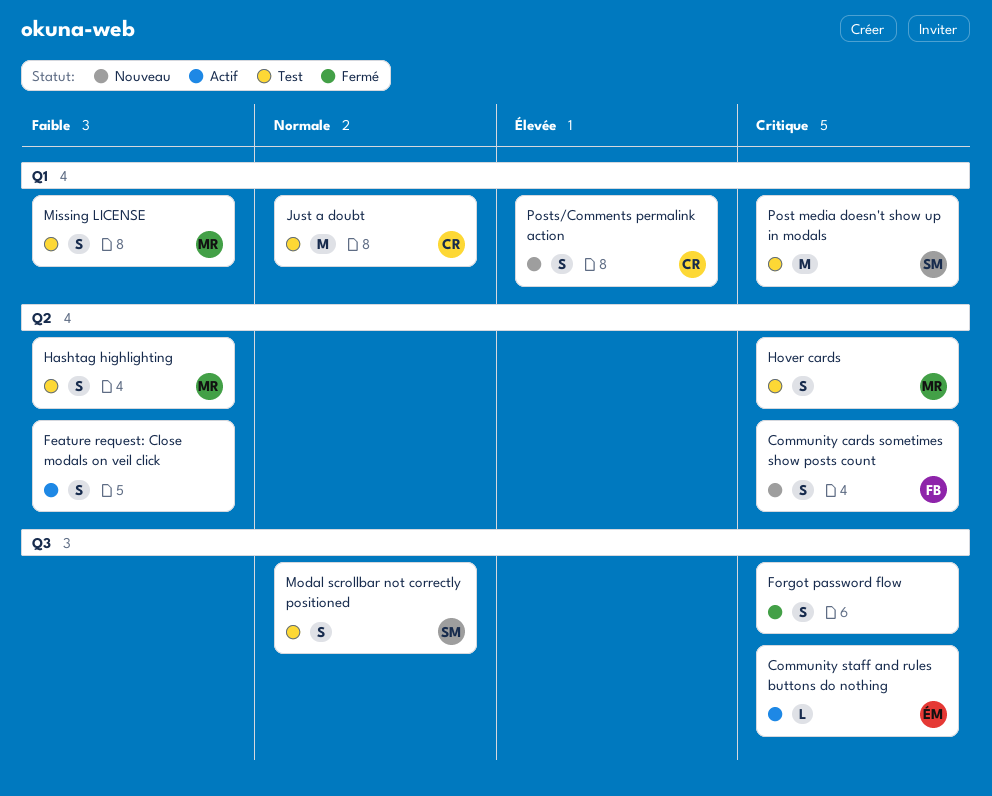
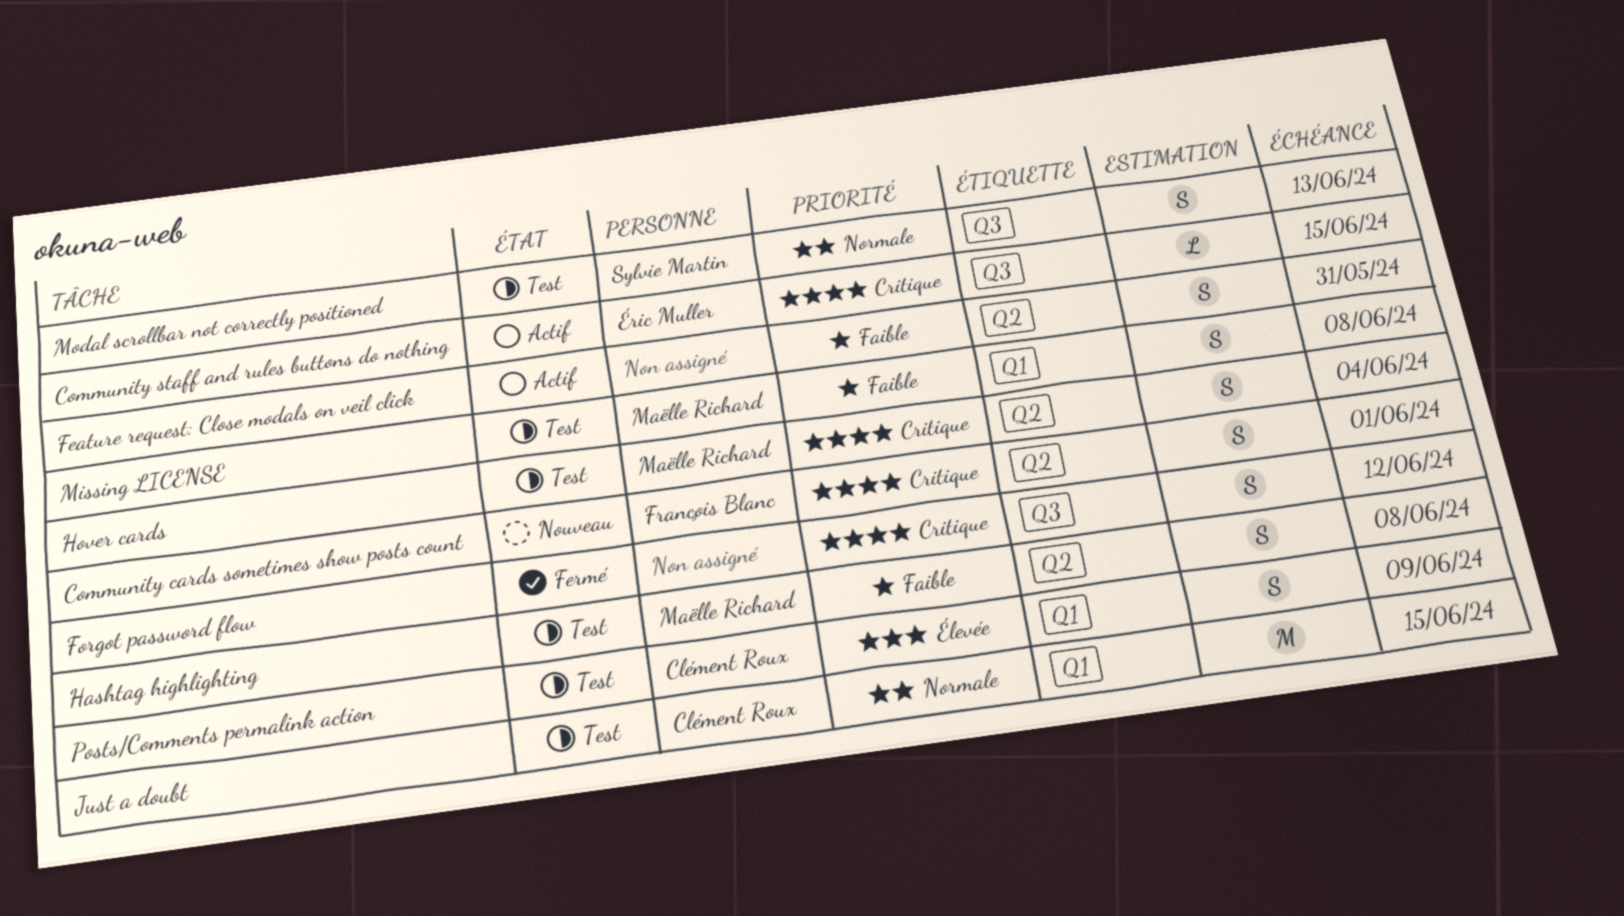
Post media doesn't show up in modals: present -> none
Posts/Comments permalink action, status: Nouveau -> Test

